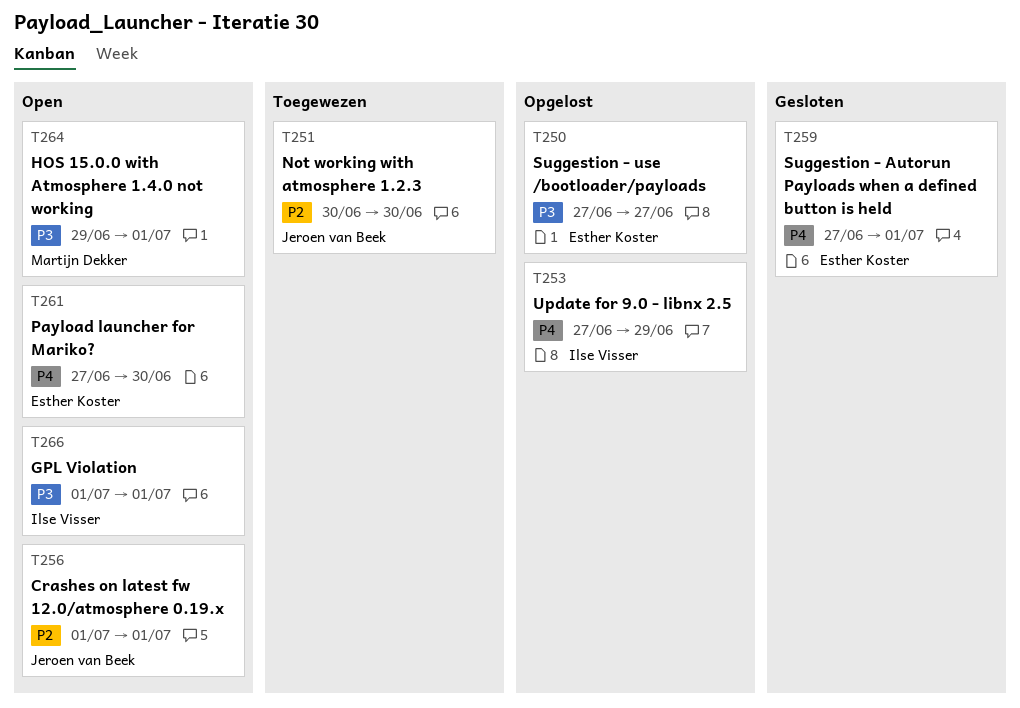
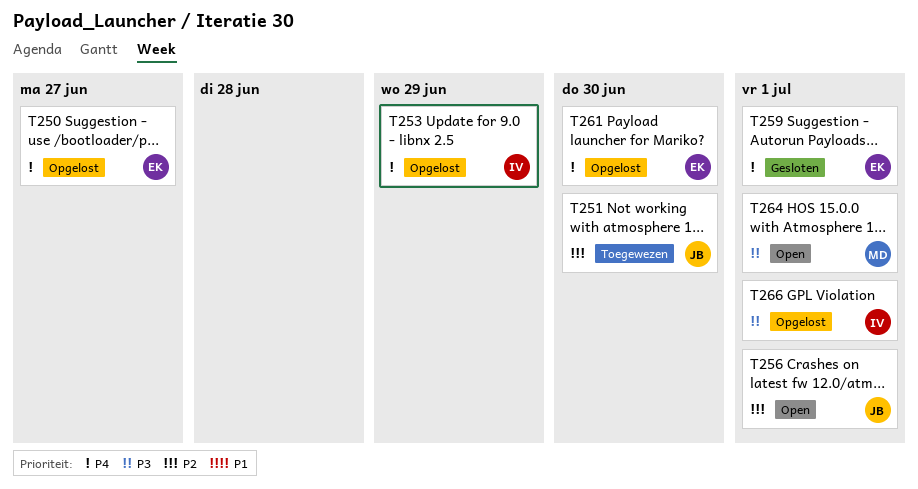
T250, priority: P3 -> P4
T261, status: Open -> Opgelost
T266, status: Open -> Opgelost

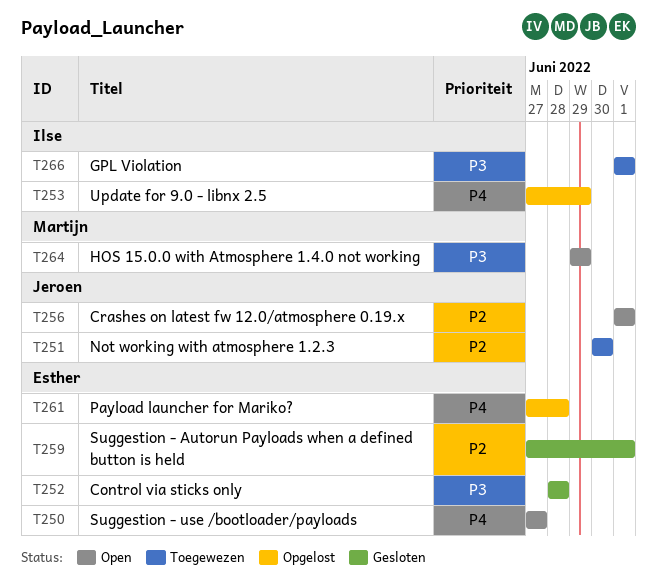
T250, status: Opgelost -> Open
T252: none -> present
T259, priority: P4 -> P2
T261, due: Jun 30 -> Jun 28
T264, due: Jul 1 -> Jun 29
T266, status: Opgelost -> Toegewezen

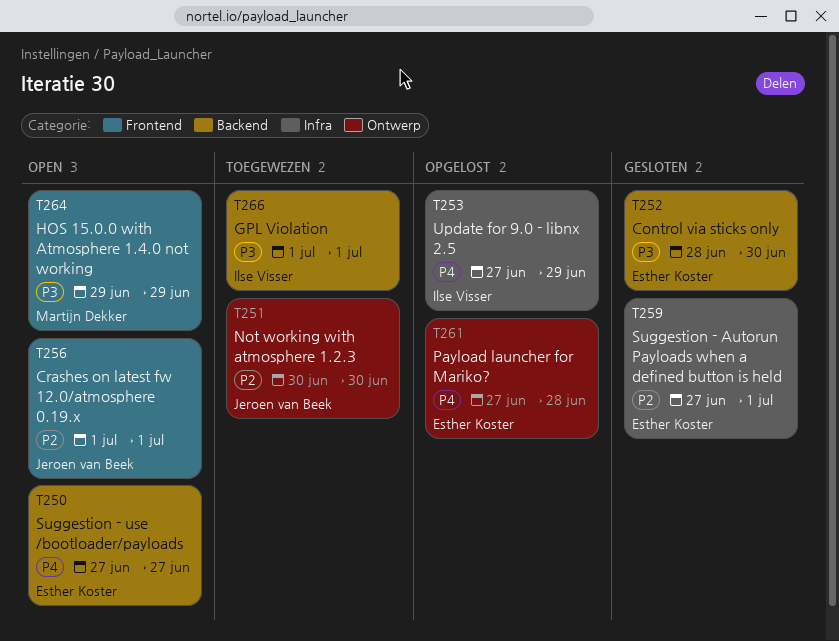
T252, due: Jun 28 -> Jun 30

